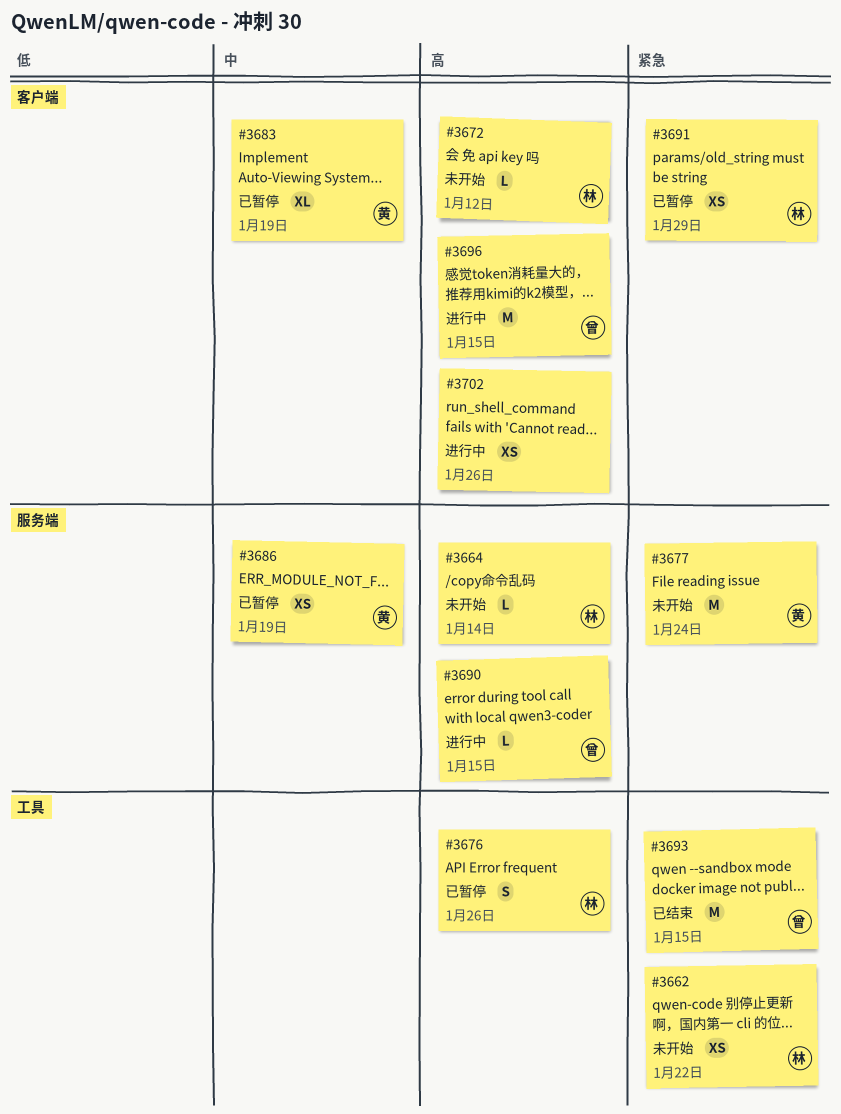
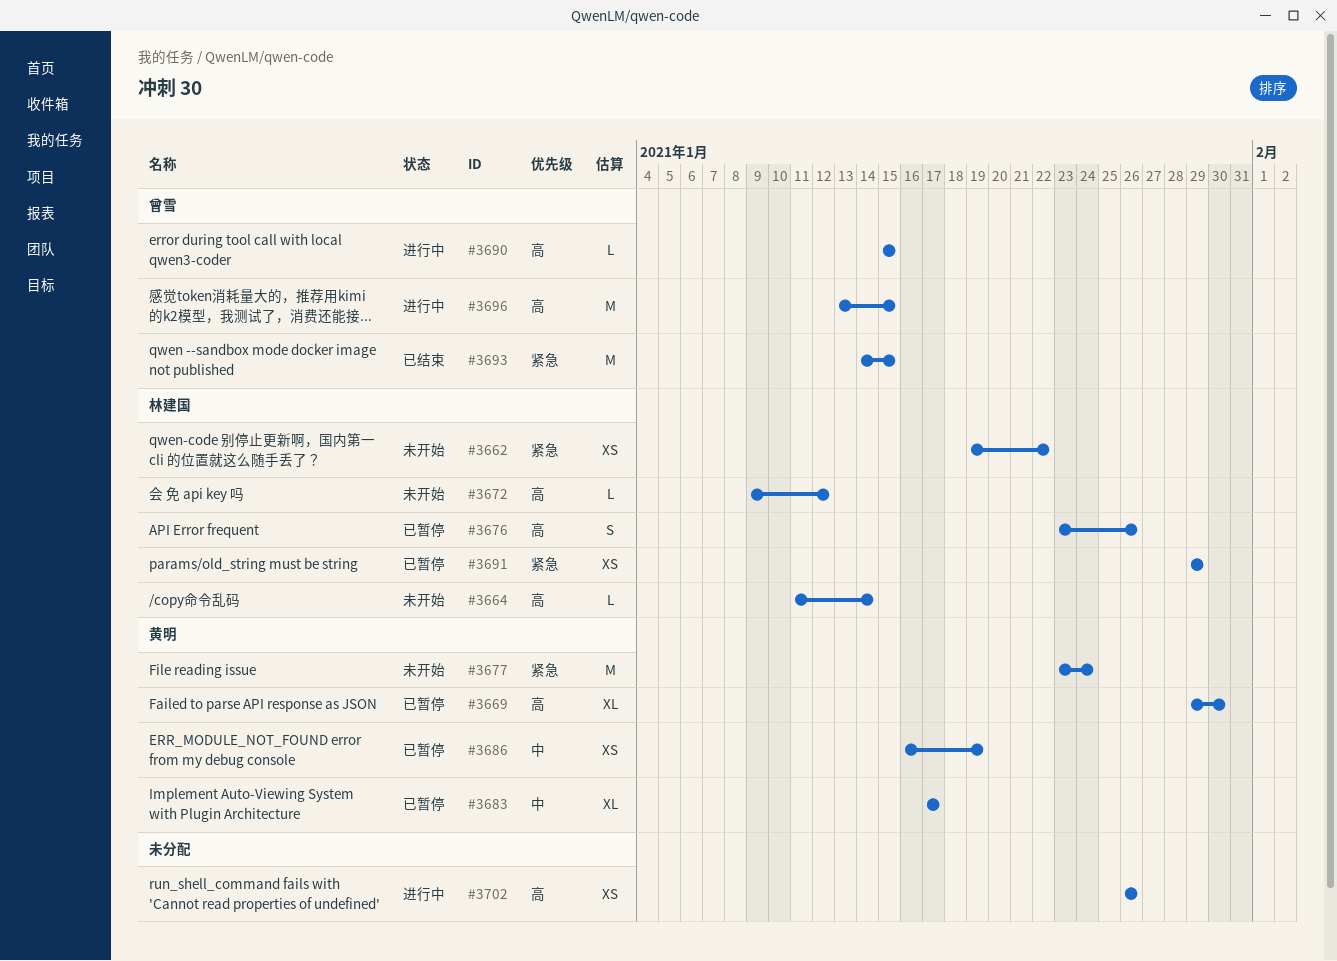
#3669: none -> present
#3683, due: Jan 19 -> Jan 17

